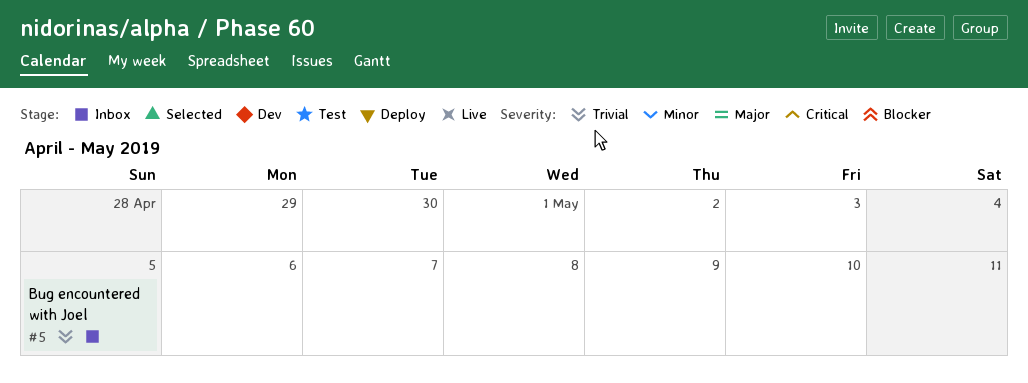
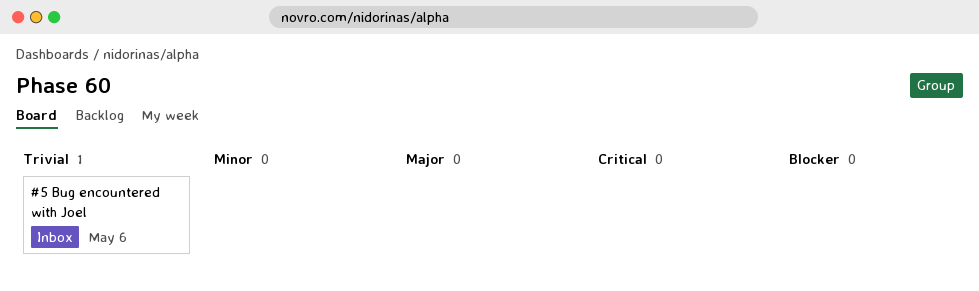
#5, due: May 5 -> May 6

